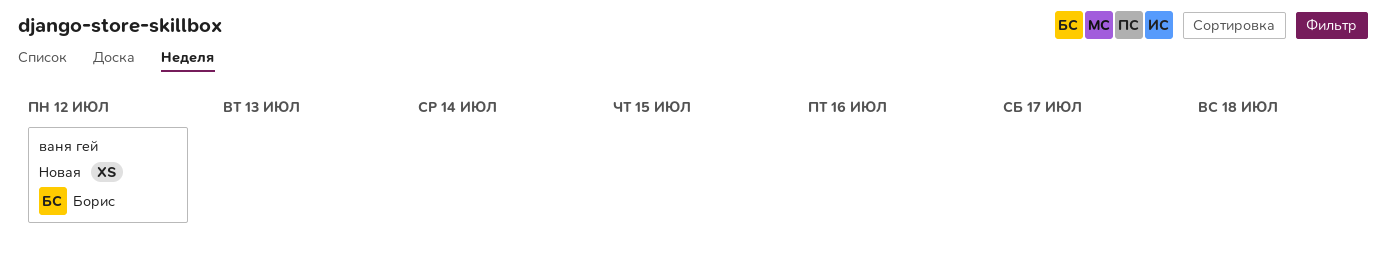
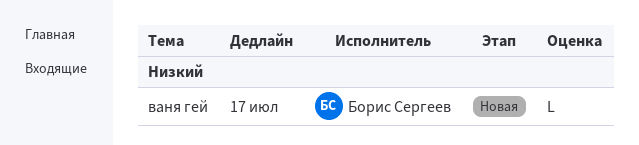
ваня гей, estimate: XS -> L
ваня гей, due: Jul 12 -> Jul 17

